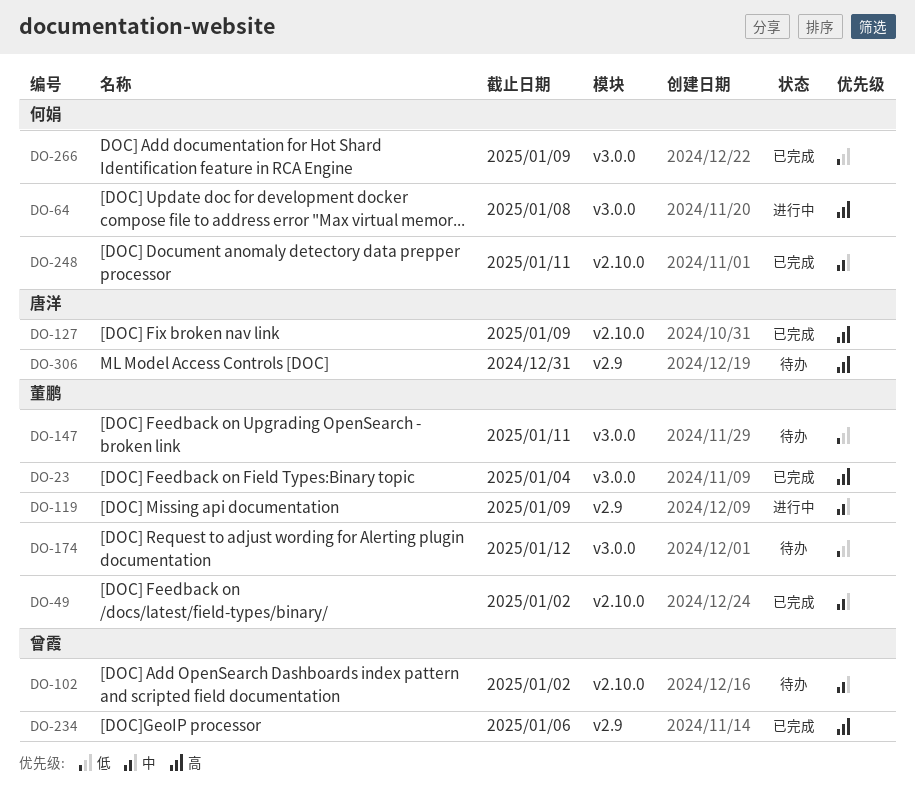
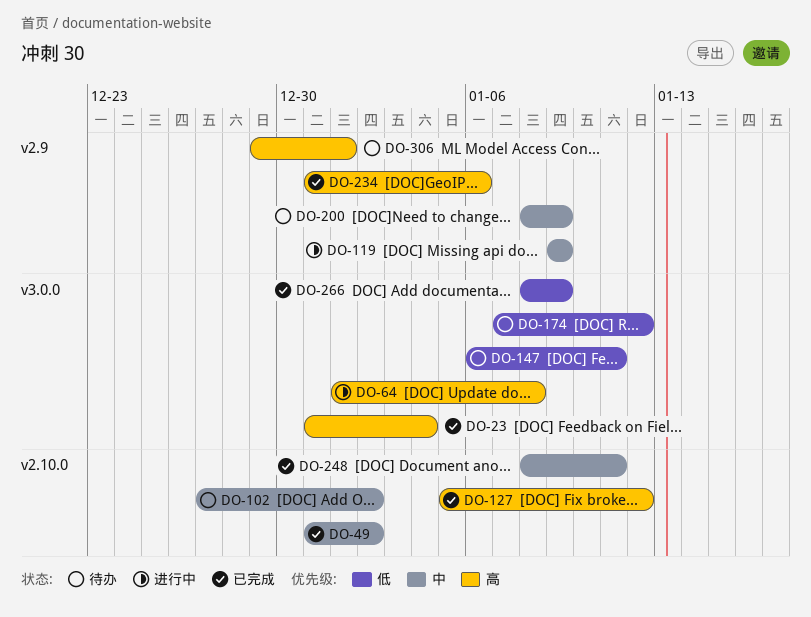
DO-127, due: Jan 9 -> Jan 12
DO-200: none -> present
DO-306, due: Dec 31 -> Jan 1

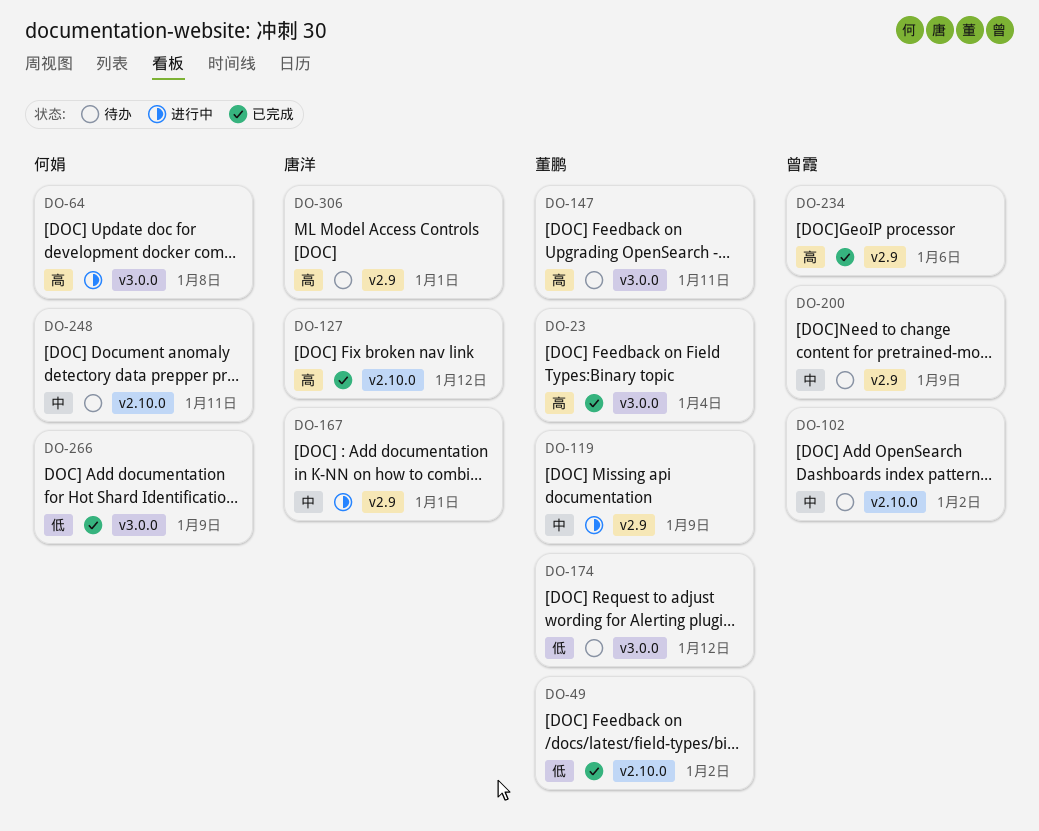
DO-49, priority: 中 -> 低
DO-147, priority: 低 -> 高
DO-167: none -> present
DO-248, status: 已完成 -> 待办

